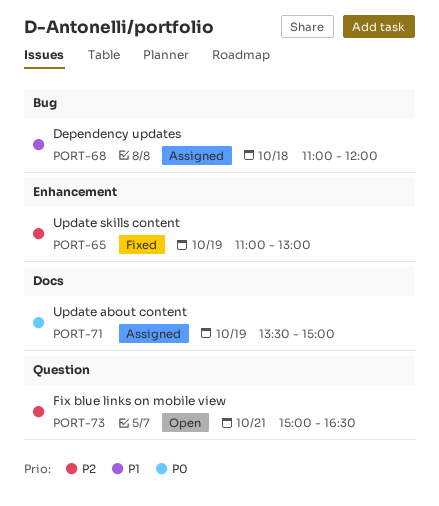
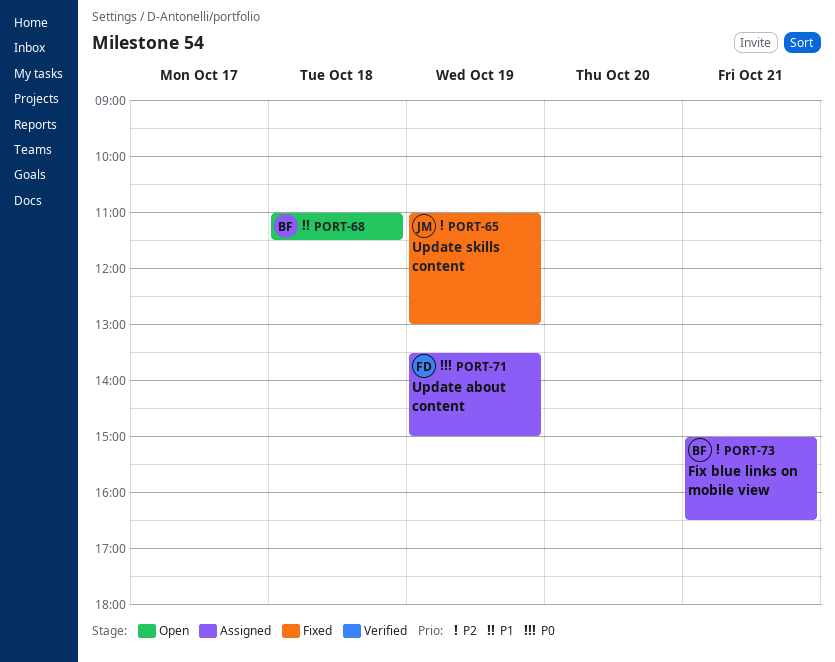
PORT-68, status: Assigned -> Open
PORT-68, ends: 12:00 -> 11:30
PORT-73, status: Open -> Assigned

